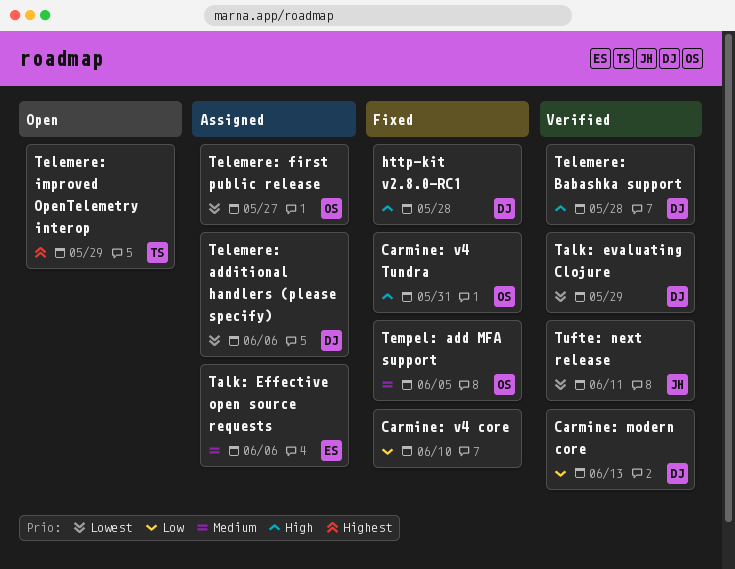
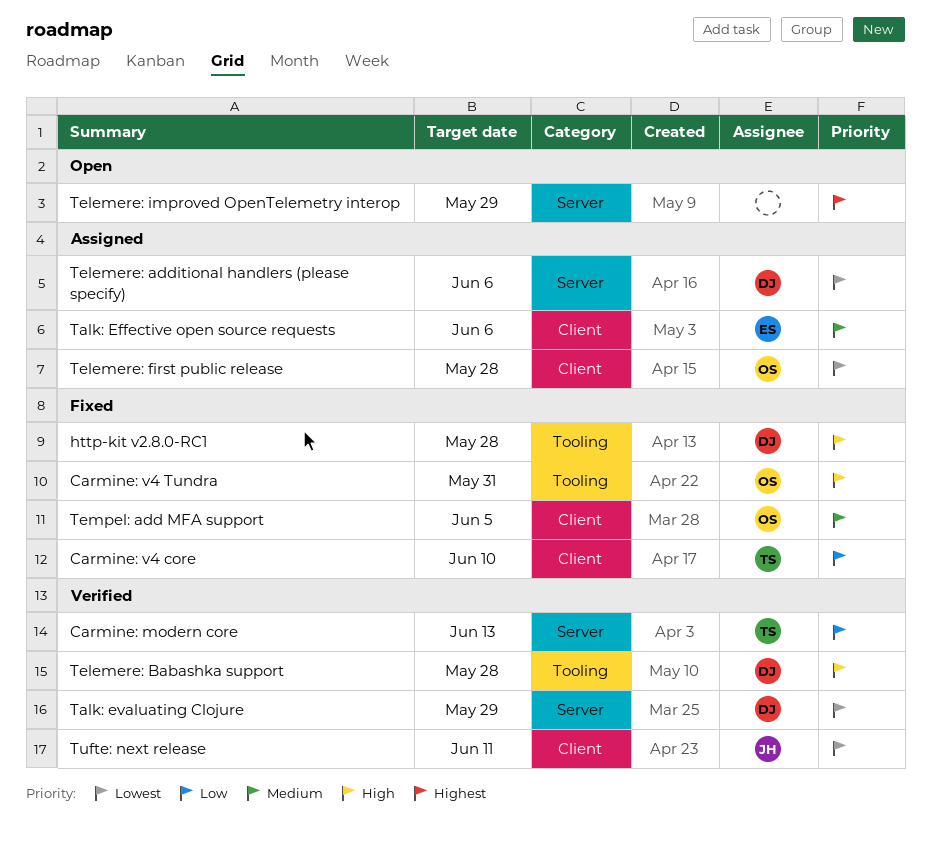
Carmine: modern core, owner: DJ -> TS
Carmine: v4 core, owner: none -> TS
Telemere: first public release, due: May 27 -> May 28
Telemere: improved OpenTelemetry interop, owner: TS -> none

